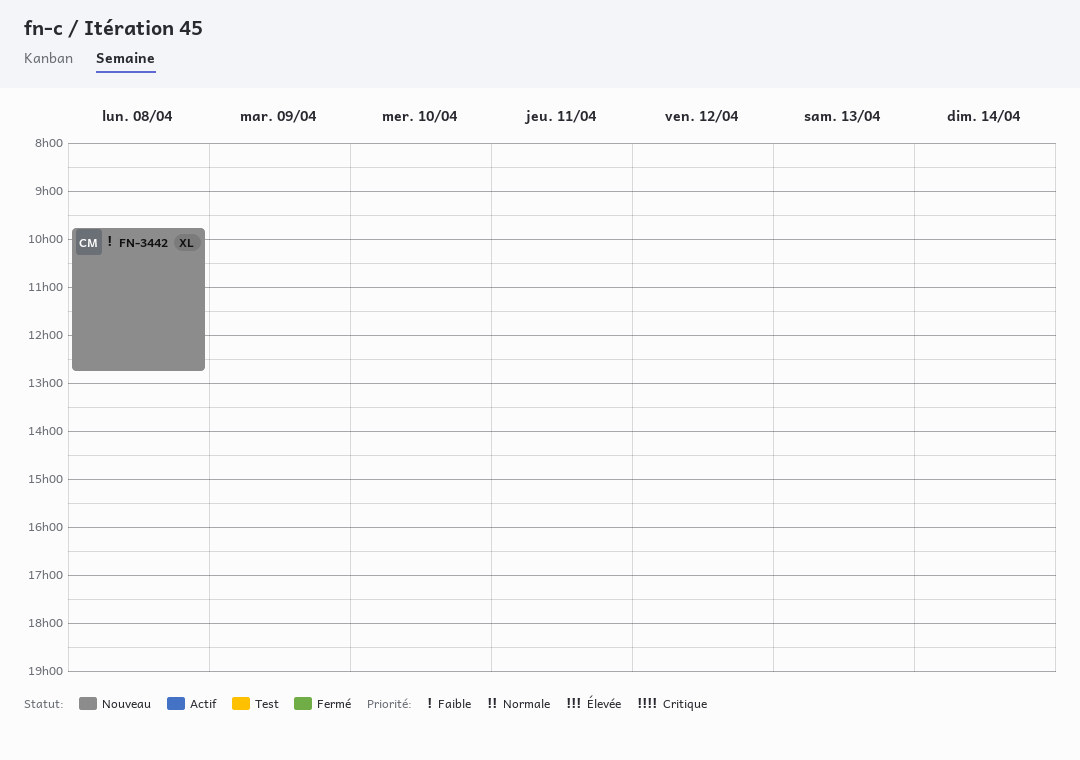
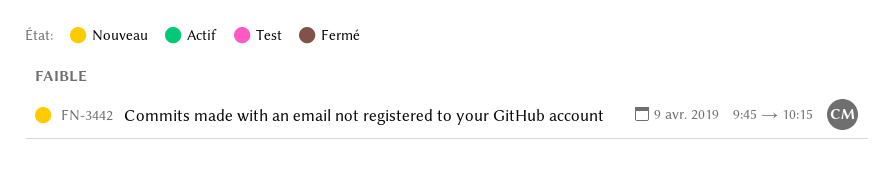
FN-3442, day: Apr 8 -> Apr 9
FN-3442, ends: 12:45 -> 10:15

